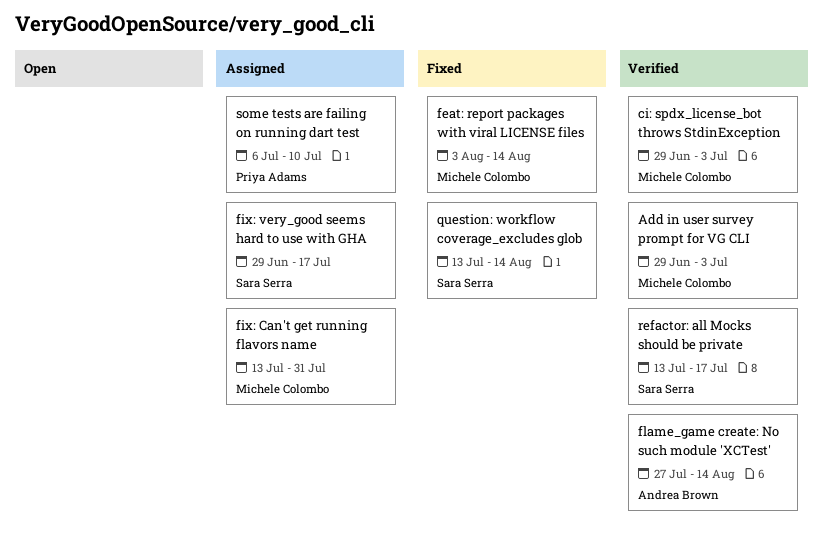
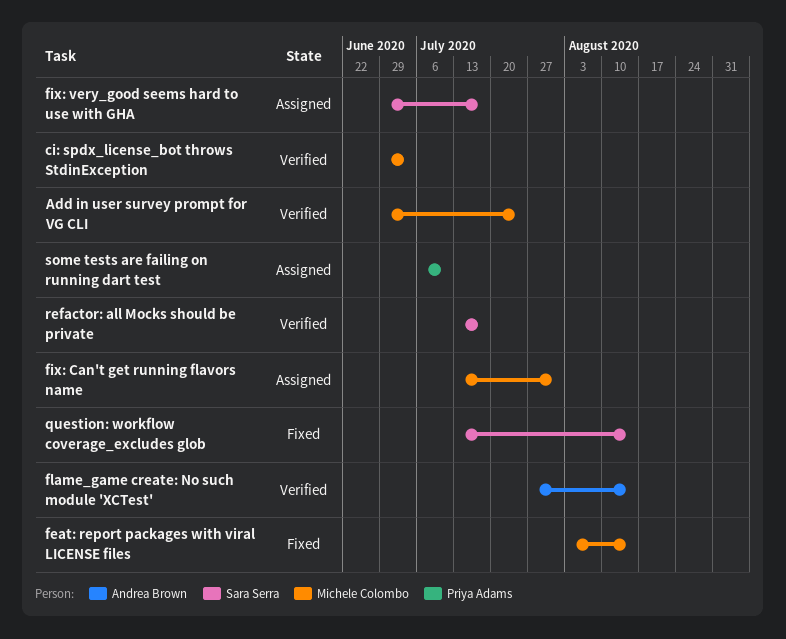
Add in user survey prompt for VG CLI, due: Jul 3 -> Jul 24

